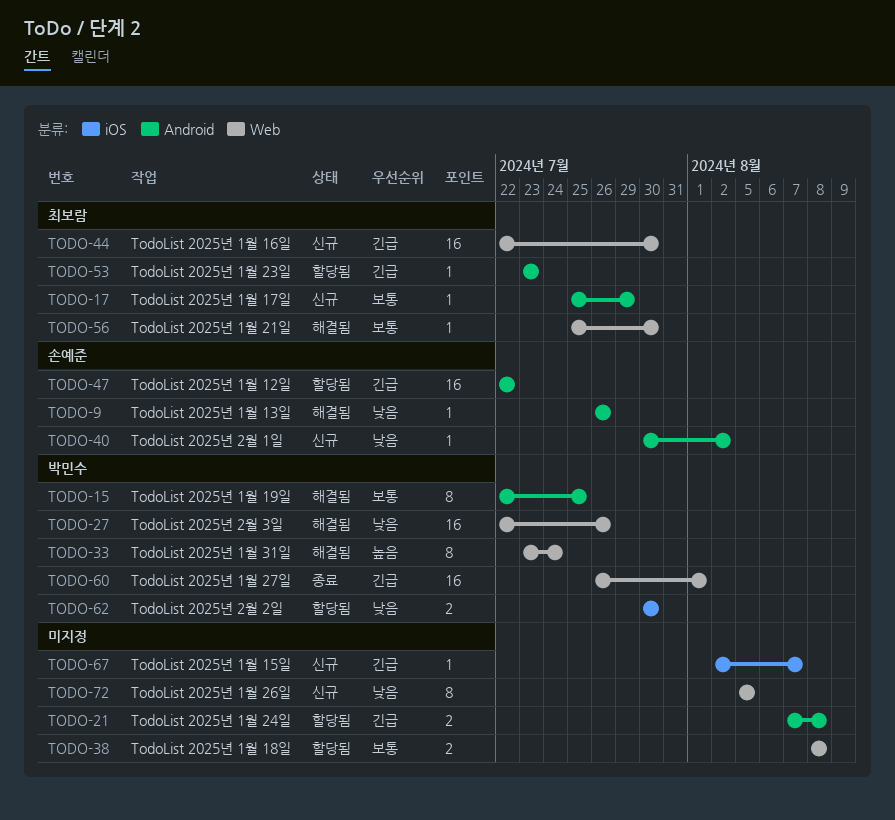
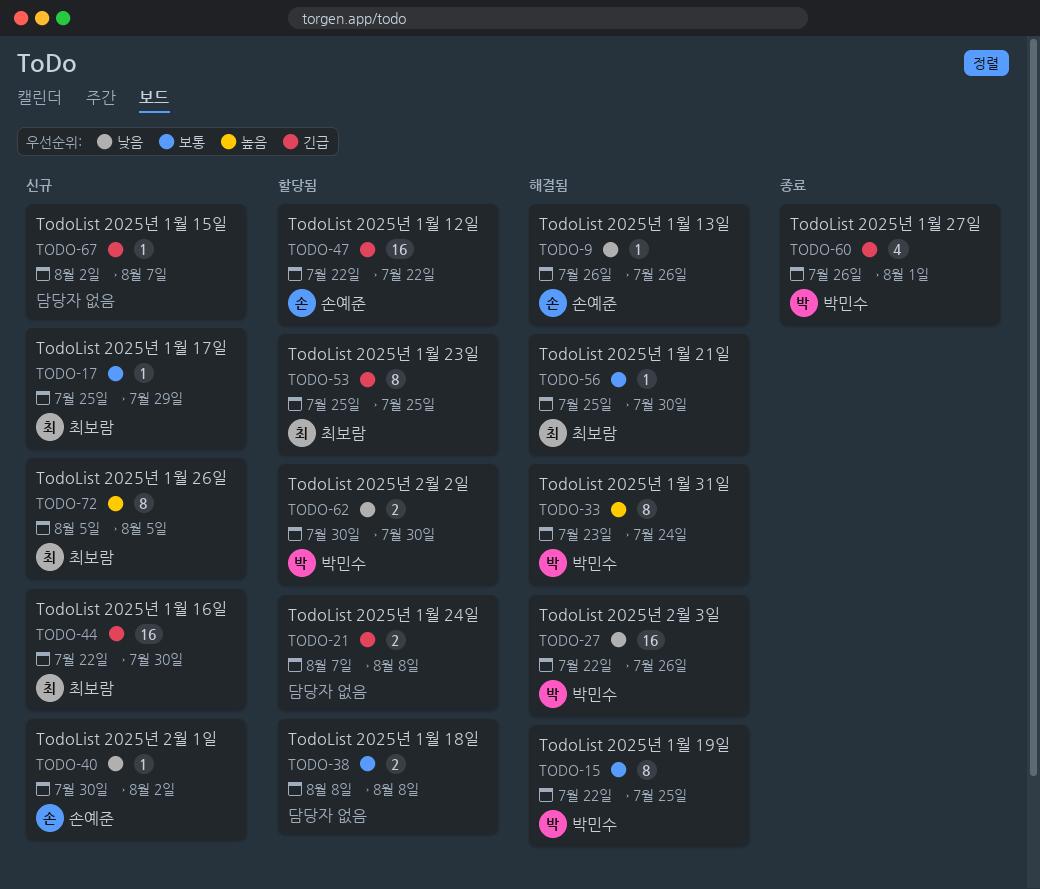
TODO-53, estimate: 1 -> 8
TODO-53, start: Jul 23 -> Jul 25
TODO-53, due: Jul 23 -> Jul 25
TODO-60, estimate: 16 -> 4
TODO-72, owner: none -> 최보람
TODO-72, priority: 낮음 -> 높음

